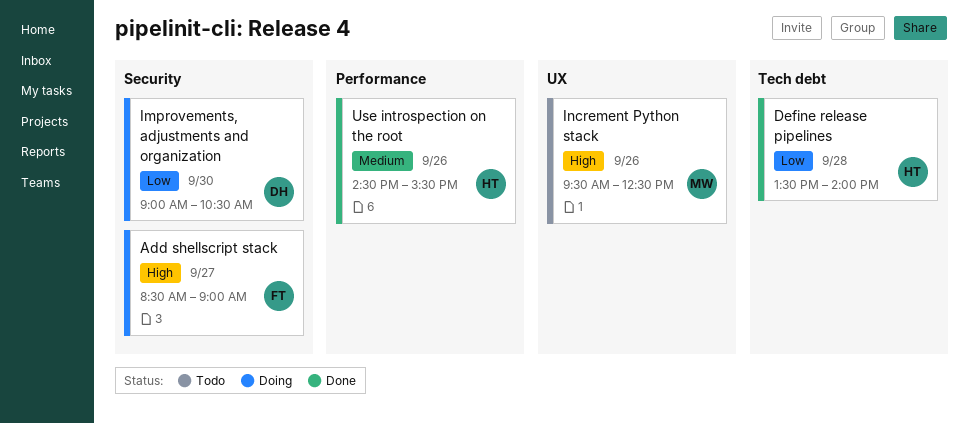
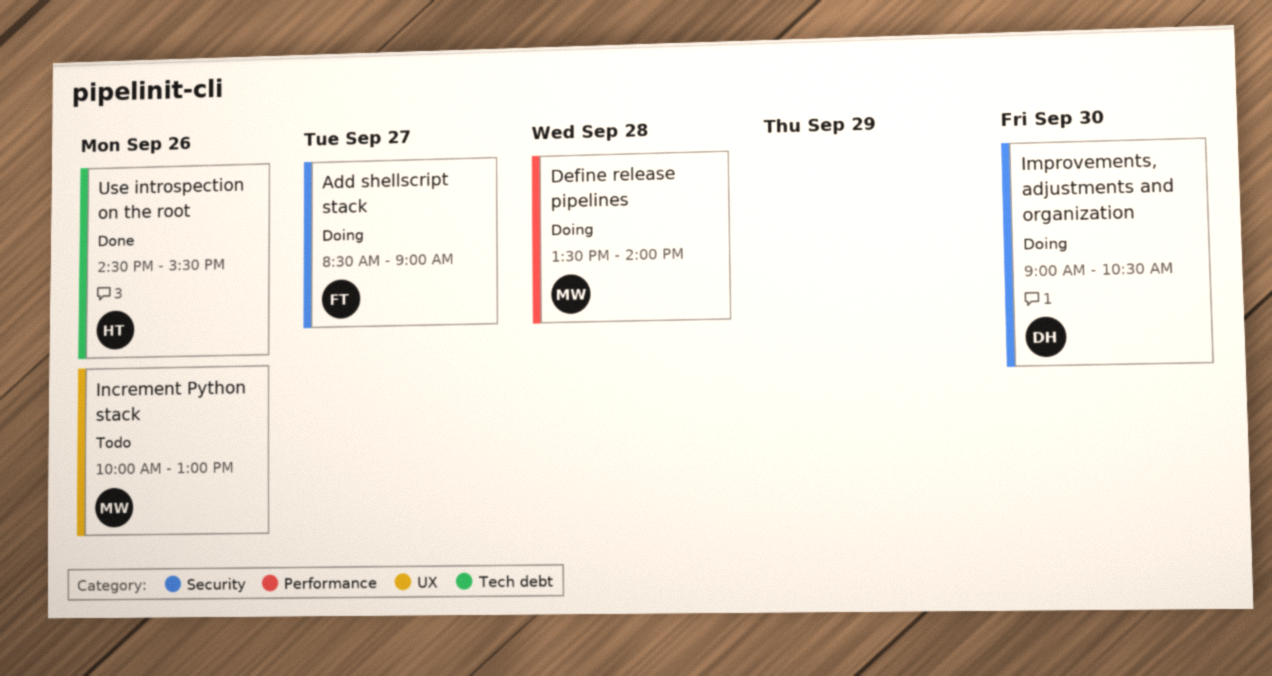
Define release pipelines, status: Done -> Doing
Define release pipelines, owner: HT -> MW
Define release pipelines, label: Tech debt -> Performance
Increment Python stack, begins: 09:30 -> 10:00
Increment Python stack, ends: 12:30 -> 13:00
Use introspection on the root, label: Performance -> Tech debt

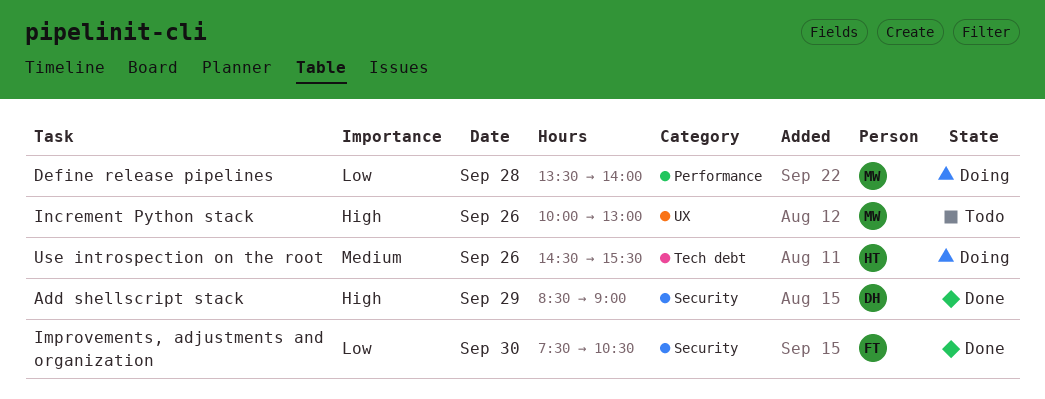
Add shellscript stack, status: Doing -> Done
Add shellscript stack, owner: FT -> DH
Add shellscript stack, day: Sep 27 -> Sep 29
Improvements, adjustments and organization, status: Doing -> Done
Improvements, adjustments and organization, owner: DH -> FT
Improvements, adjustments and organization, begins: 09:00 -> 07:30
Use introspection on the root, status: Done -> Doing

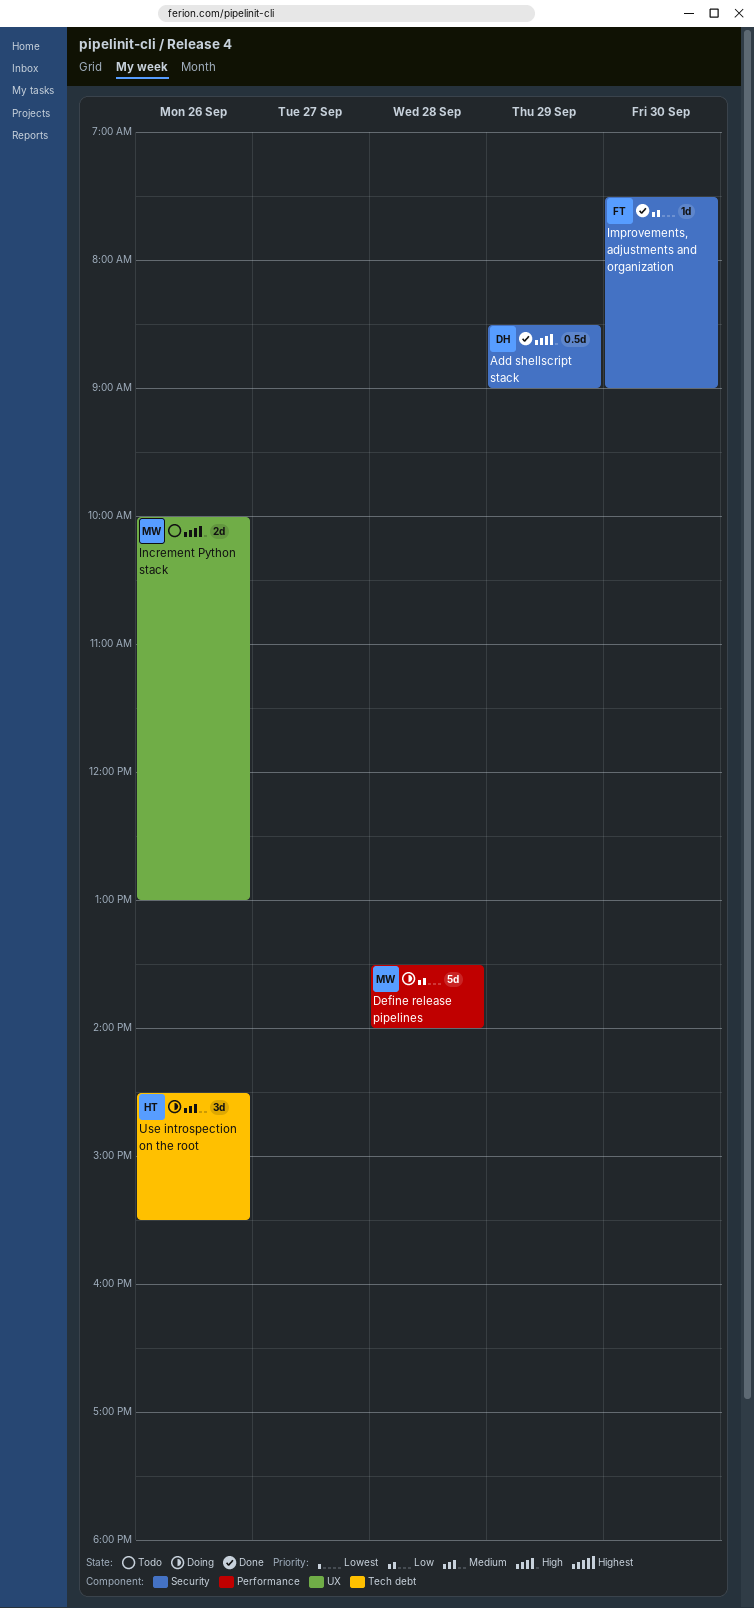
Improvements, adjustments and organization, ends: 10:30 -> 09:00

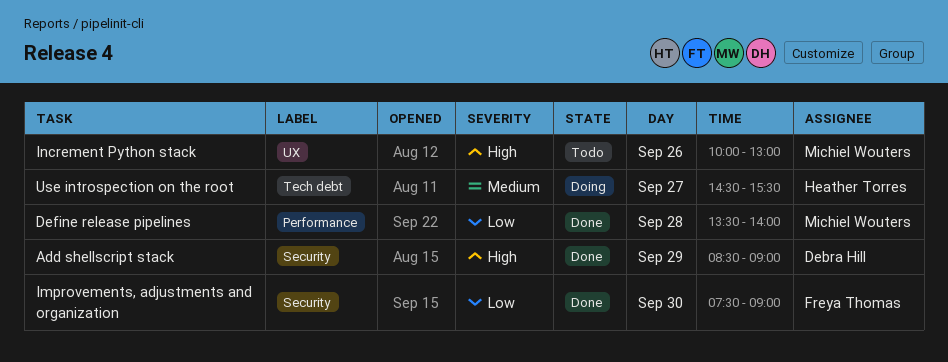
Define release pipelines, status: Doing -> Done
Use introspection on the root, day: Sep 26 -> Sep 27

